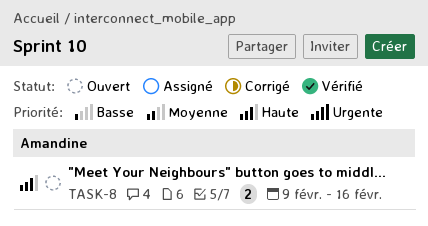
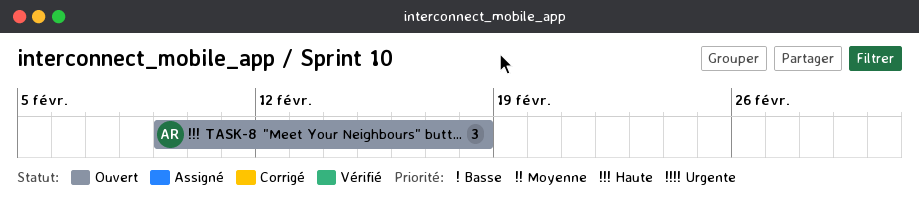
TASK-8, estimate: 2 -> 3
TASK-8, due: Feb 16 -> Feb 18

